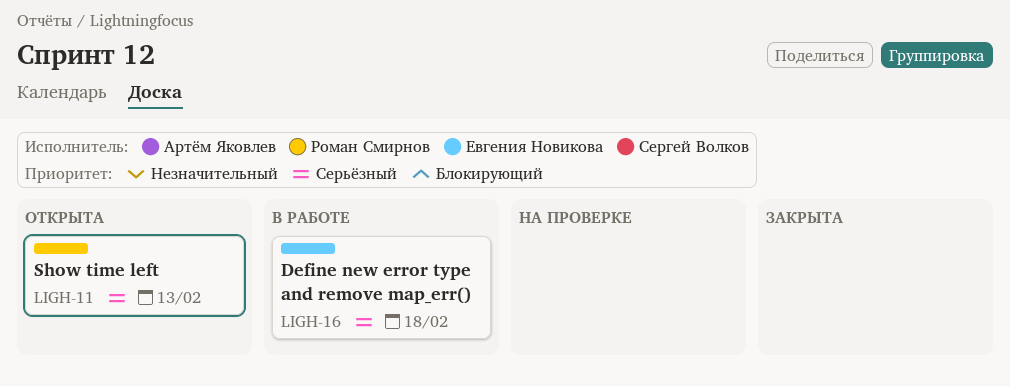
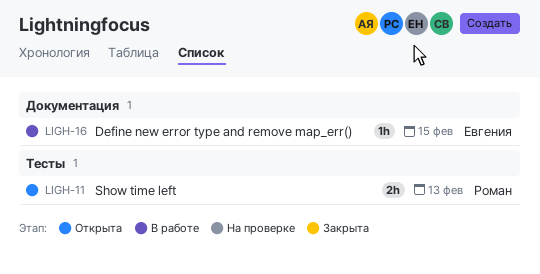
LIGH-16, due: Feb 18 -> Feb 15

